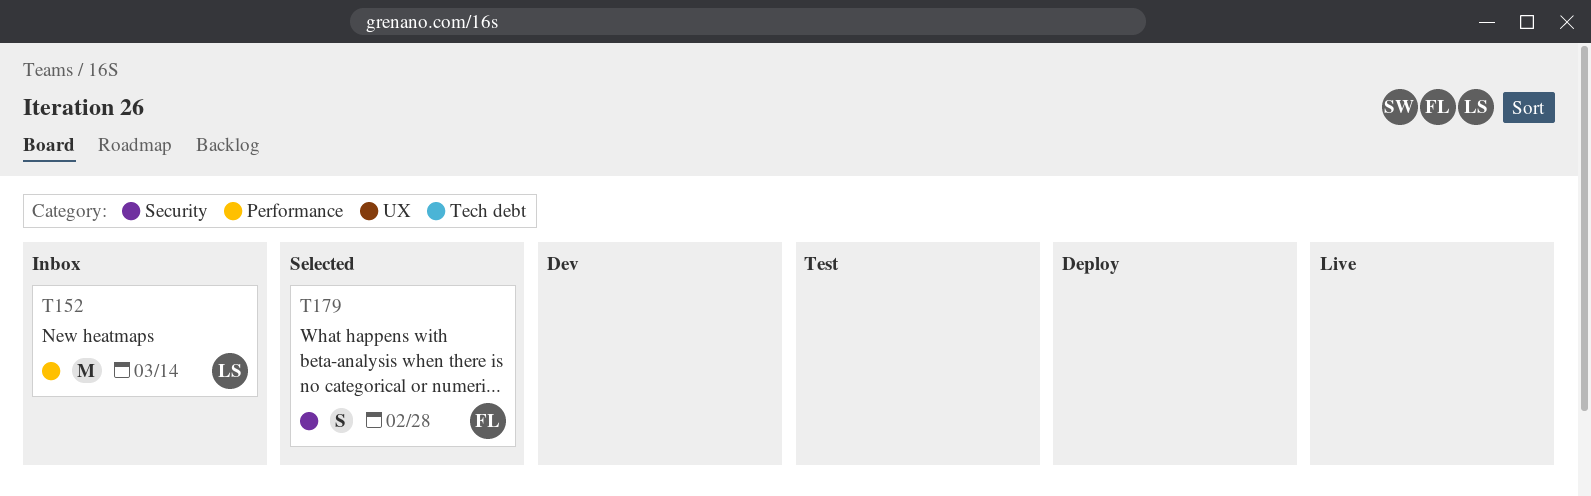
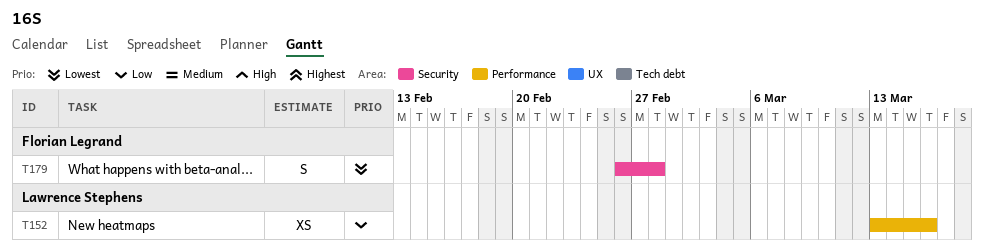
T152, estimate: M -> XS
T152, due: Mar 14 -> Mar 16

